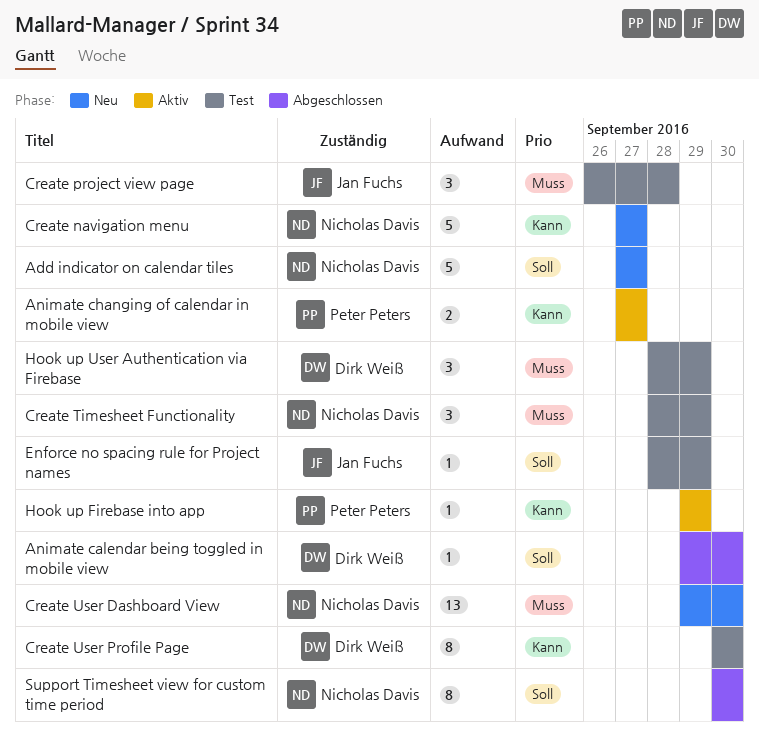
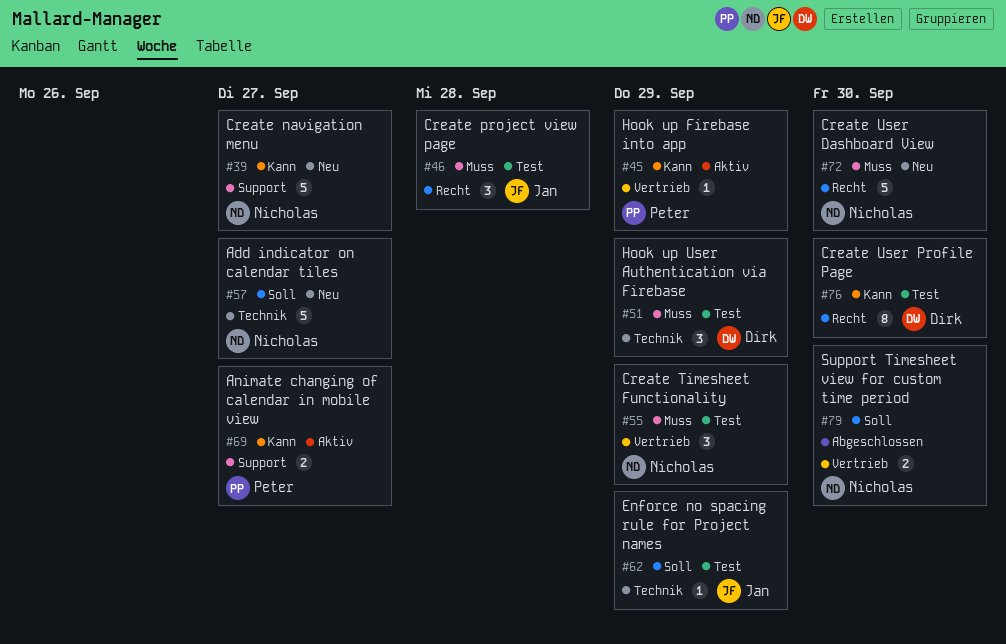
Animate calendar being toggled in mobile view: present -> none
Create User Dashboard View, estimate: 13 -> 5
Support Timesheet view for custom time period, estimate: 8 -> 2

